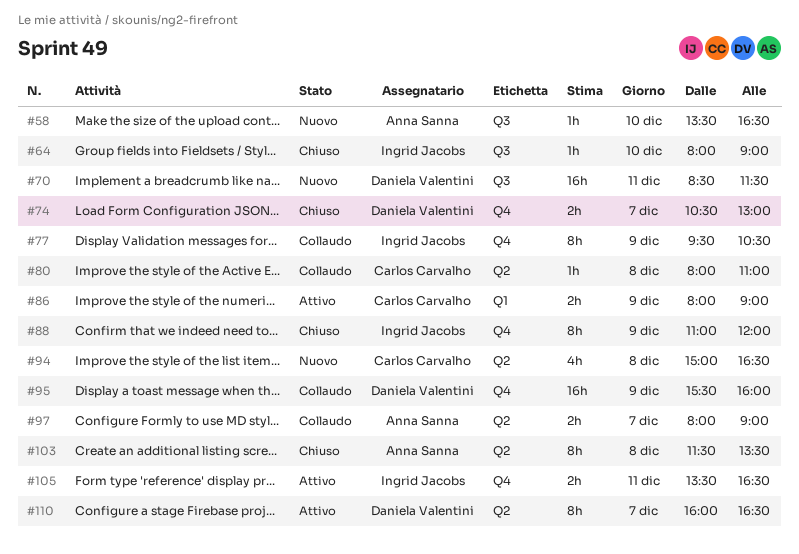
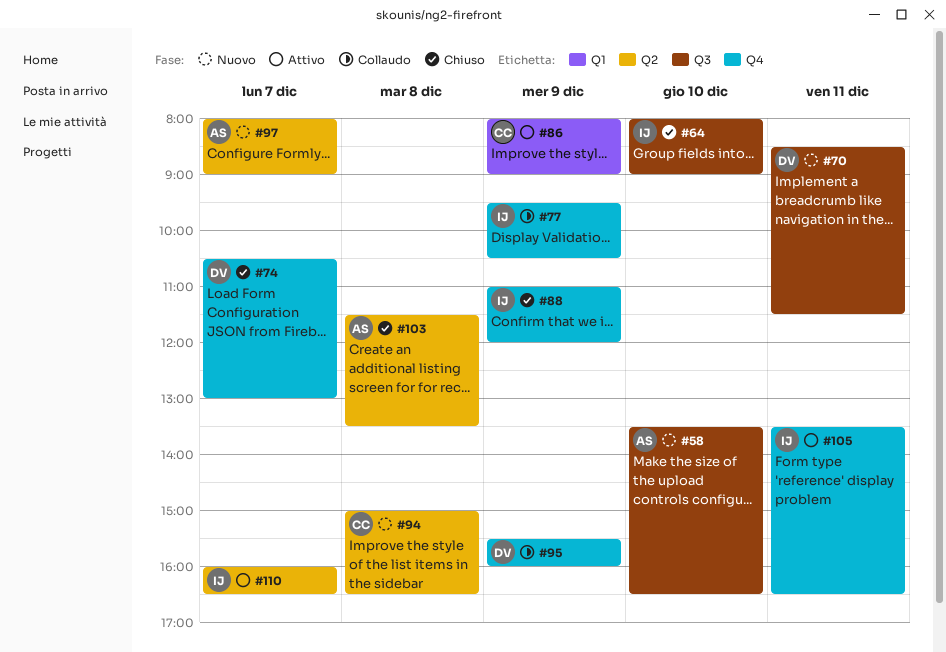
#80: present -> none
#97, status: Collaudo -> Nuovo
#110, owner: Daniela Valentini -> Ingrid Jacobs

